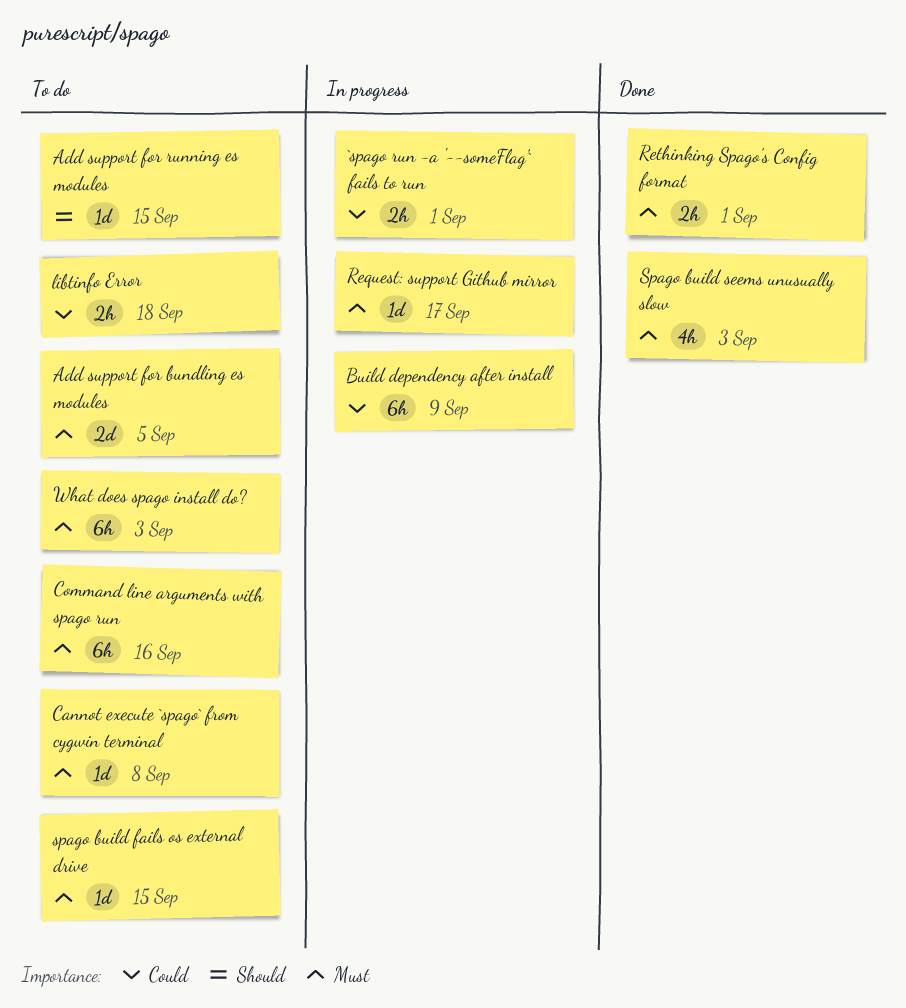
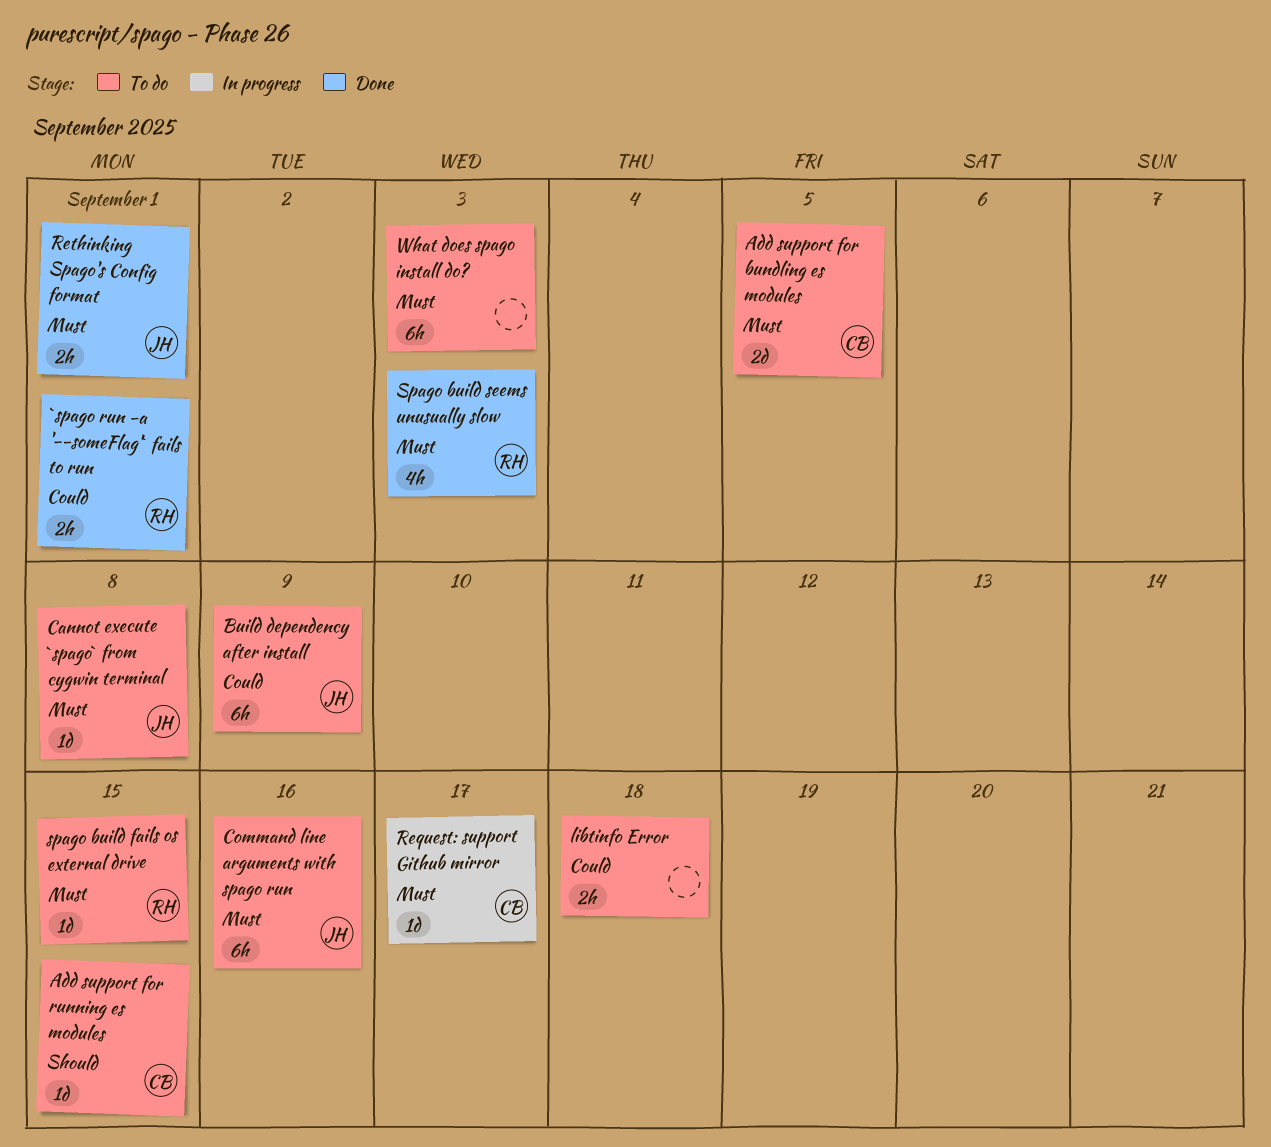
`spago run -a '--someFlag'` fails to run, status: In progress -> Done
Build dependency after install, status: In progress -> To do

